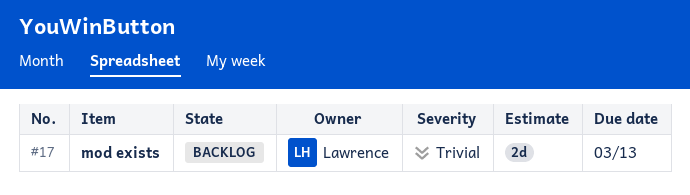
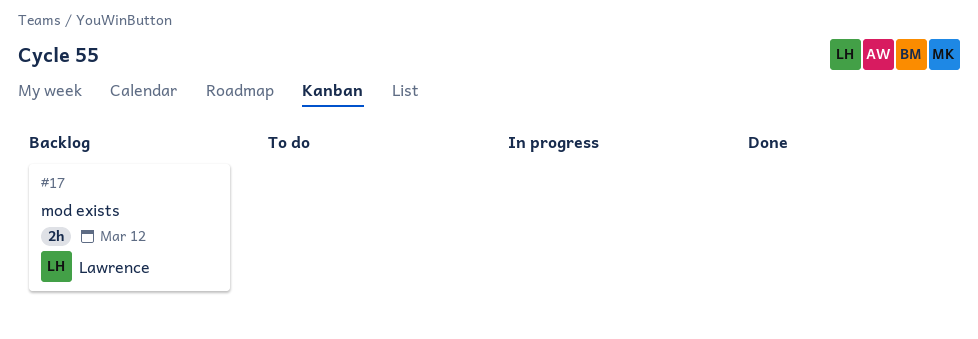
#17, estimate: 2d -> 2h
#17, due: Mar 13 -> Mar 12

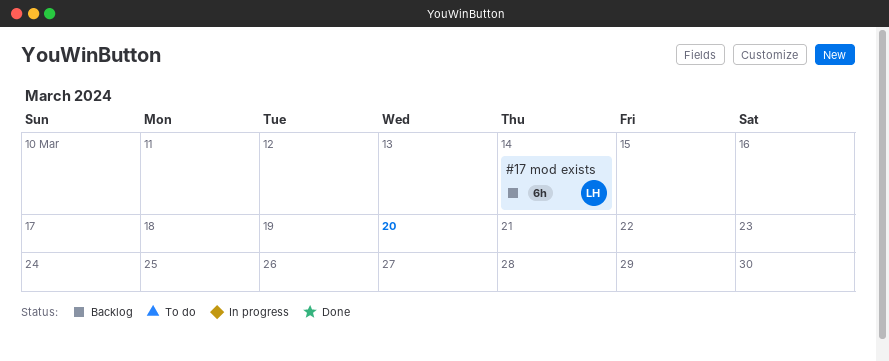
#17, estimate: 2h -> 6h
#17, due: Mar 12 -> Mar 14

